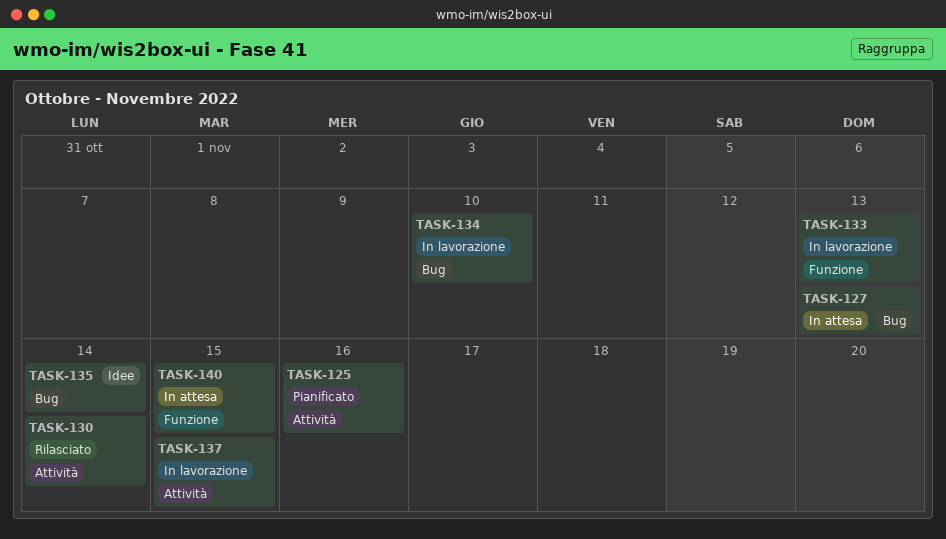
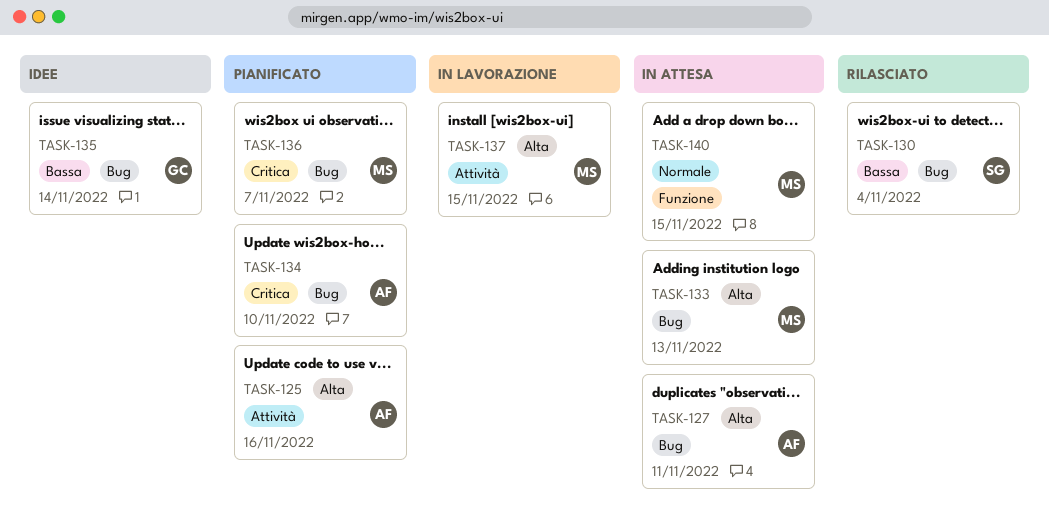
TASK-127, due: Nov 13 -> Nov 11
TASK-130, label: Attività -> Bug
TASK-130, due: Nov 14 -> Nov 4
TASK-133, status: In lavorazione -> In attesa
TASK-133, label: Funzione -> Bug
TASK-134, status: In lavorazione -> Pianificato
TASK-136: none -> present

